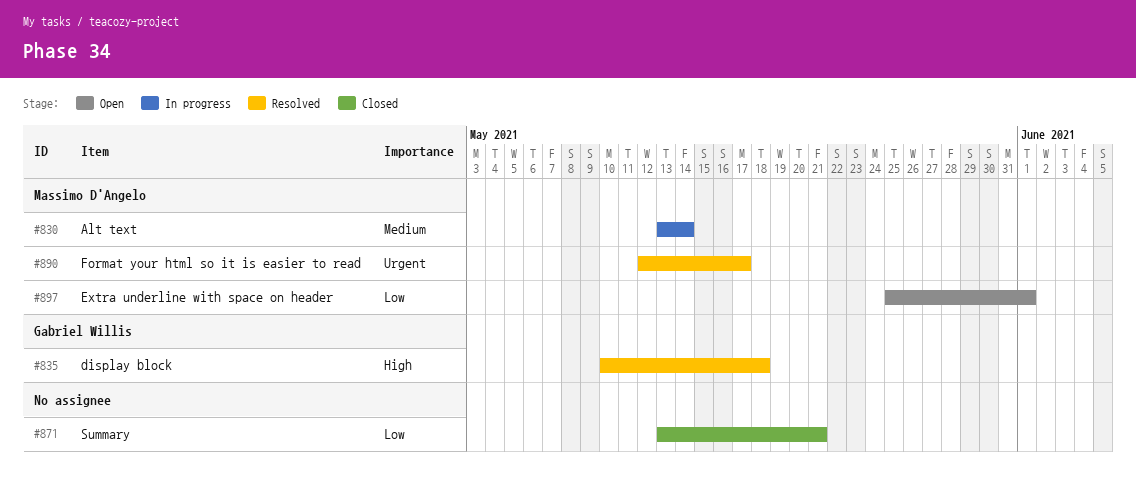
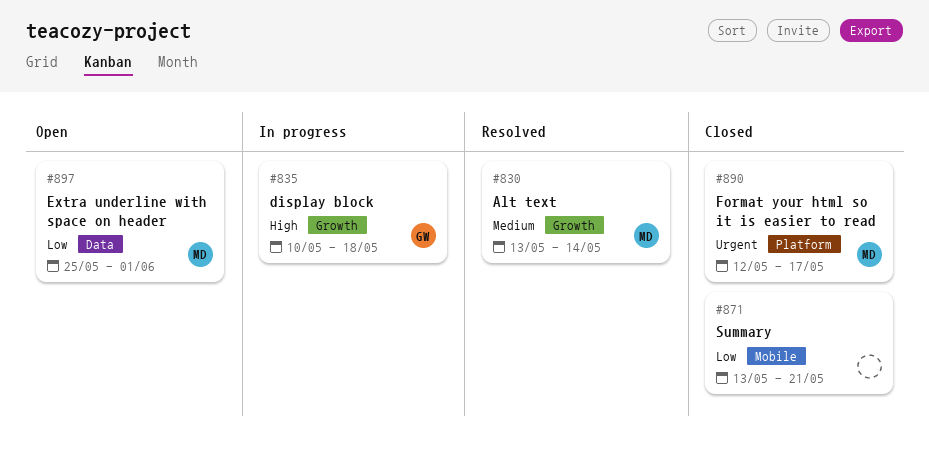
#830, status: In progress -> Resolved
#835, status: Resolved -> In progress
#890, status: Resolved -> Closed

